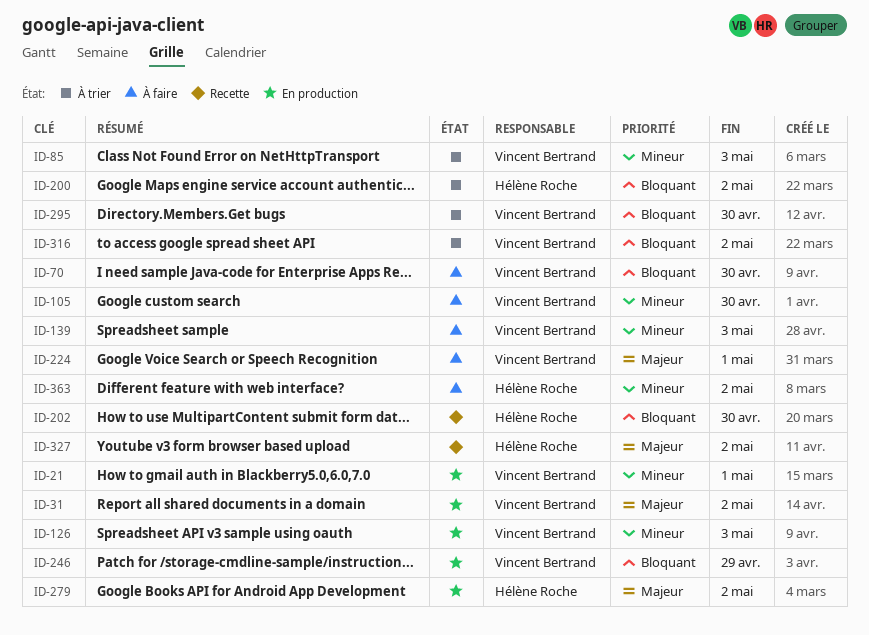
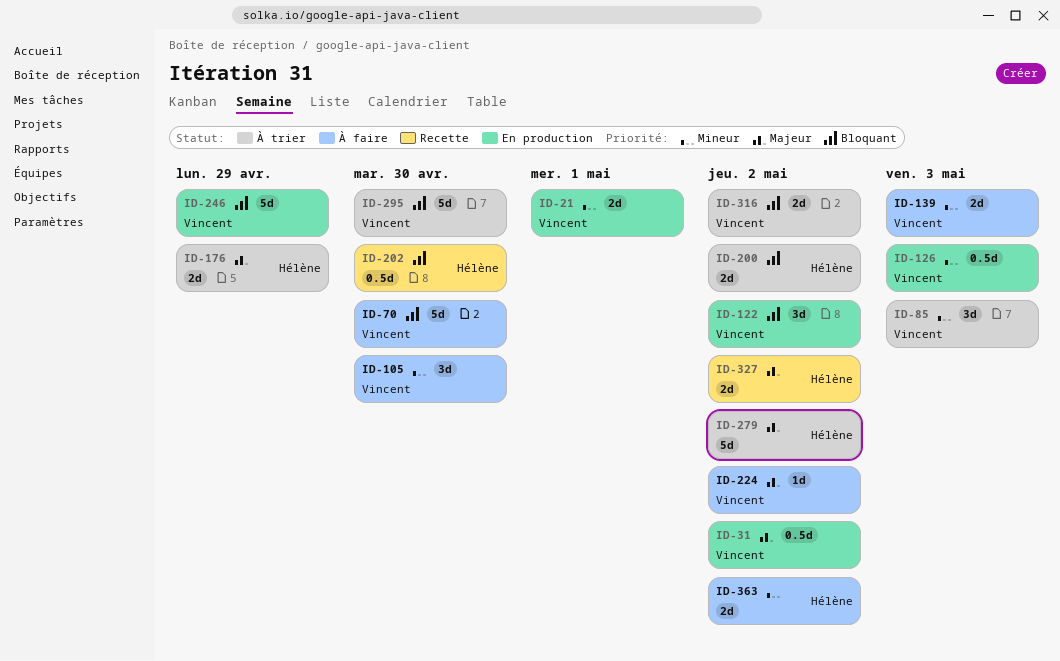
ID-122: none -> present
ID-176: none -> present
ID-224, due: May 1 -> May 2
ID-279, status: En production -> À trier

